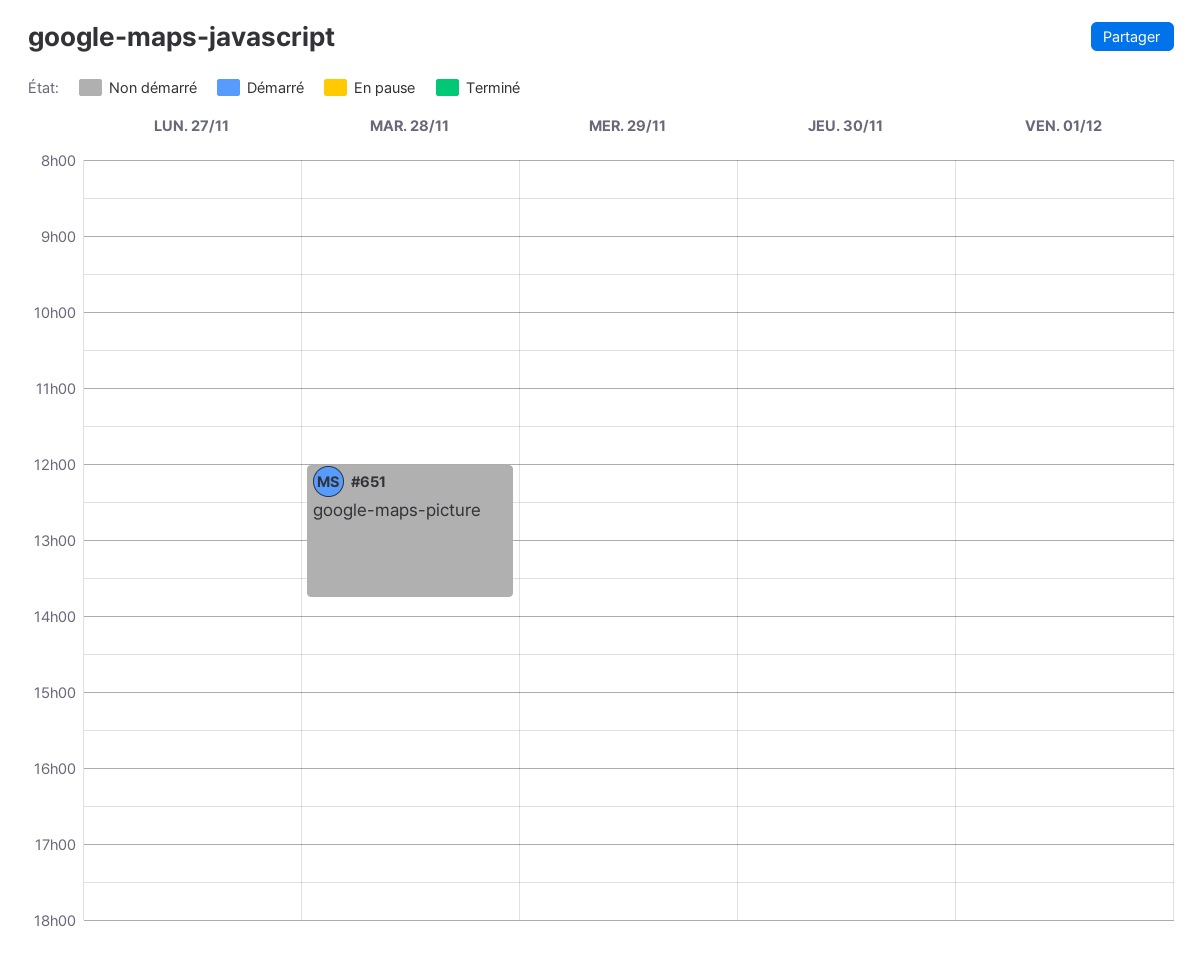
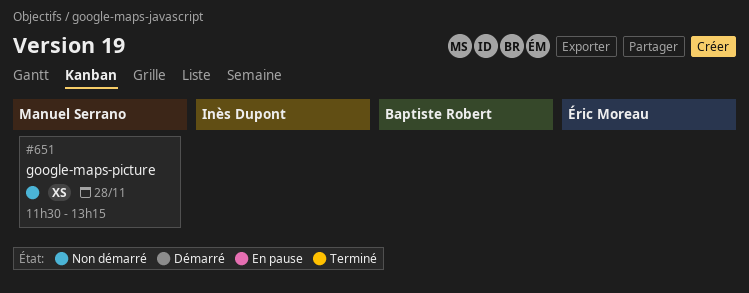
#651, begins: 12:00 -> 11:30
#651, ends: 13:45 -> 13:15

